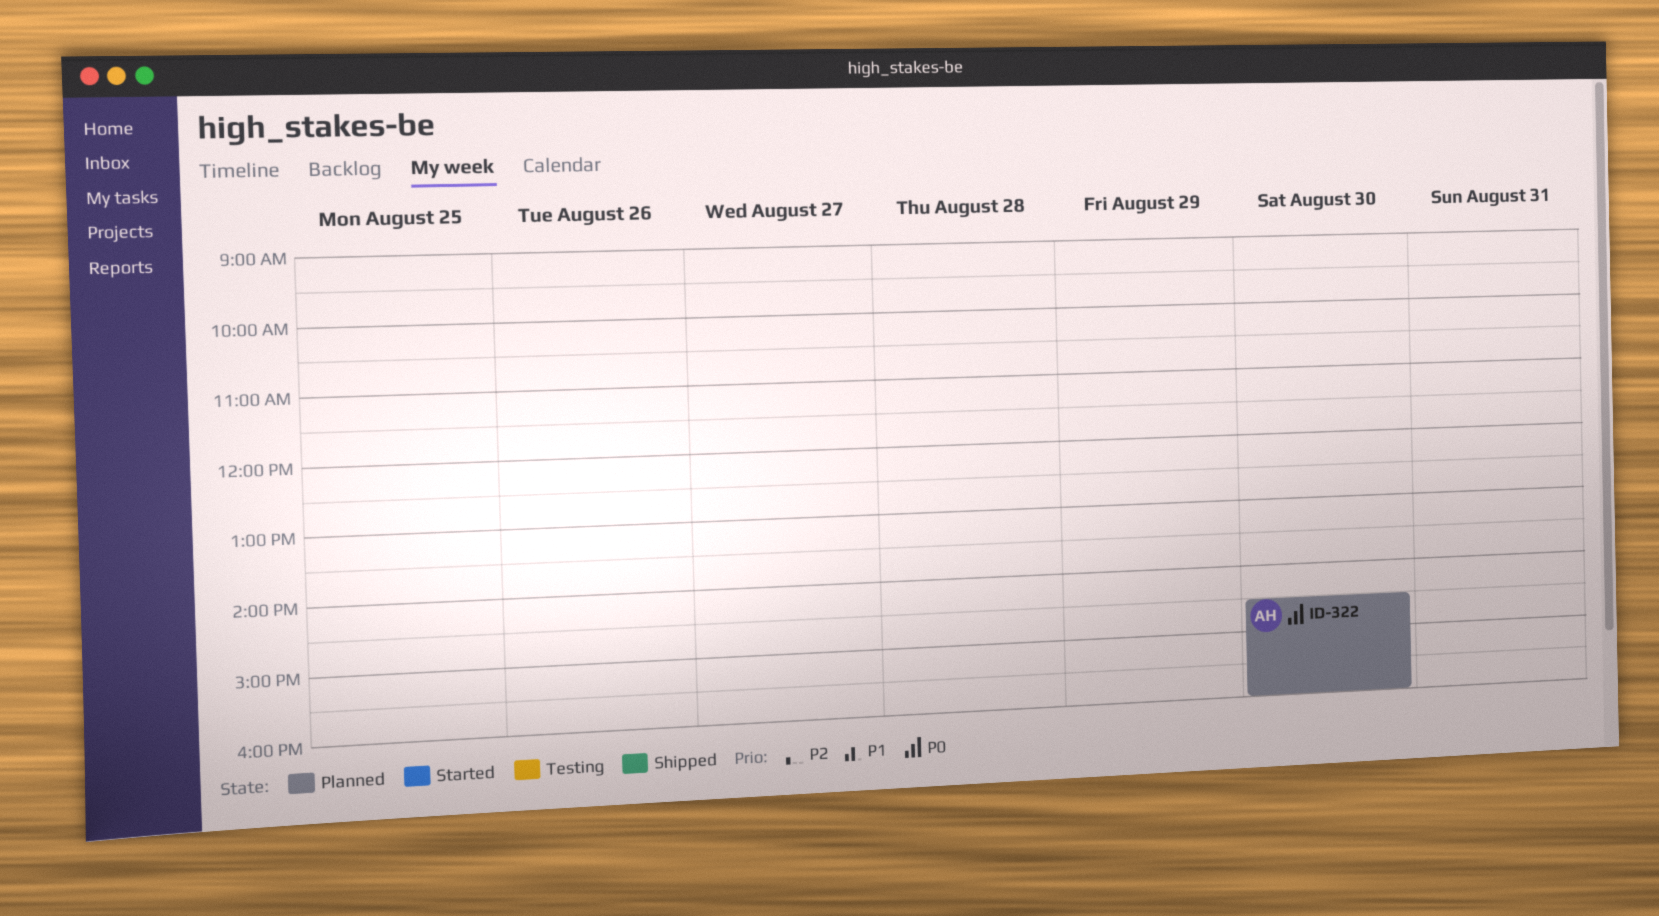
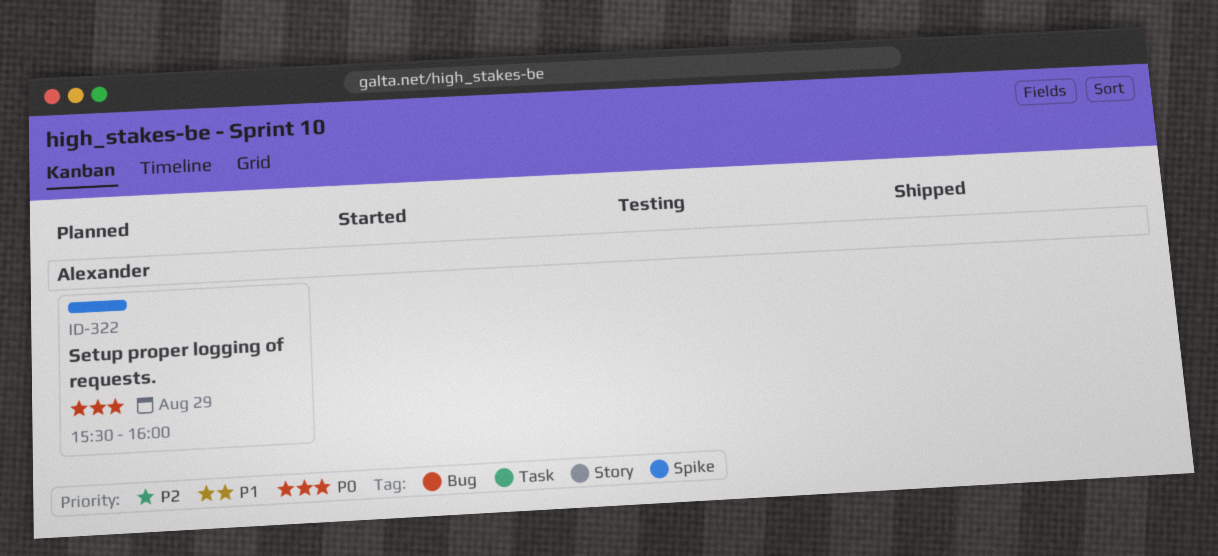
ID-322, day: Aug 30 -> Aug 29
ID-322, begins: 14:30 -> 15:30

